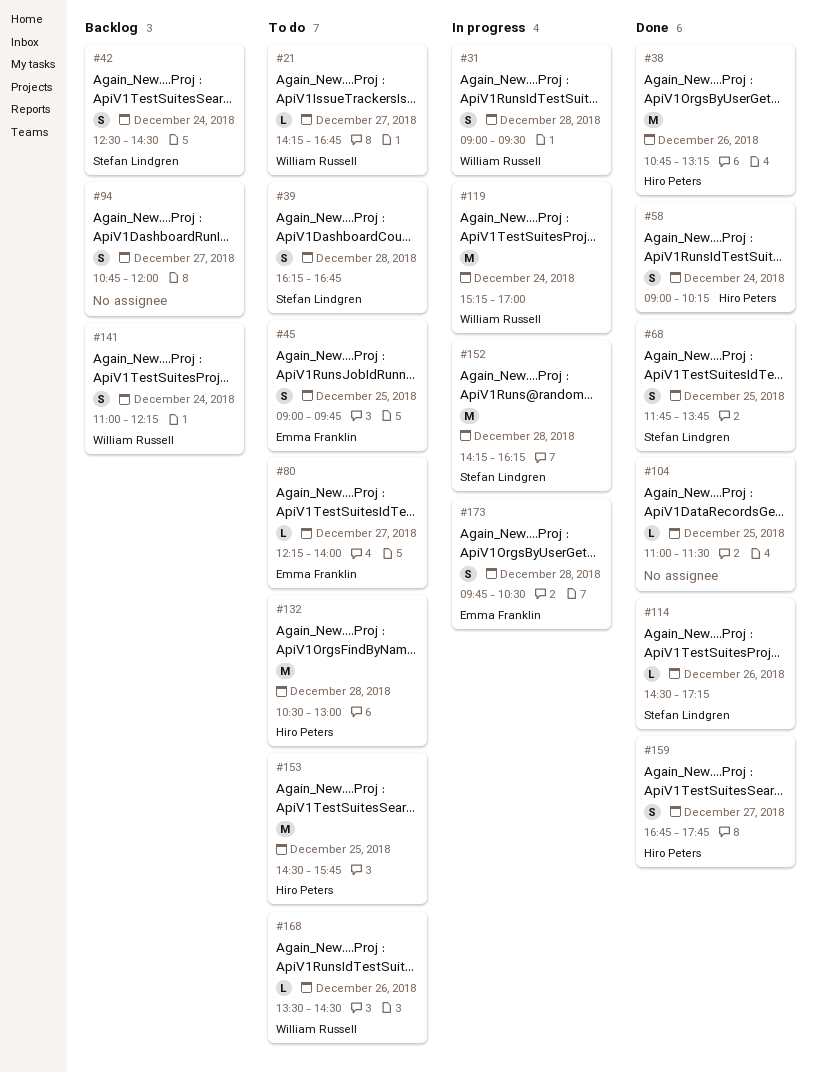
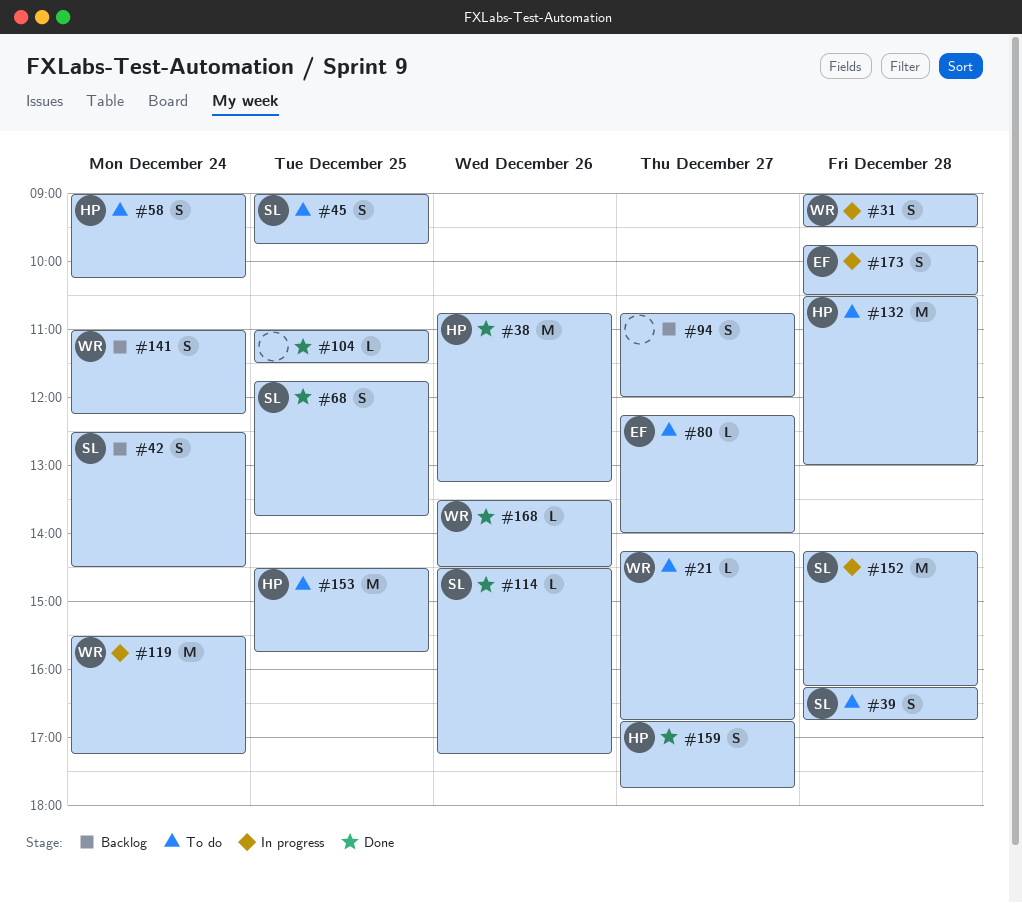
#45, owner: Emma Franklin -> Stefan Lindgren
#58, status: Done -> To do
#119, begins: 15:15 -> 15:30
#119, ends: 17:00 -> 17:15
#168, status: To do -> Done

